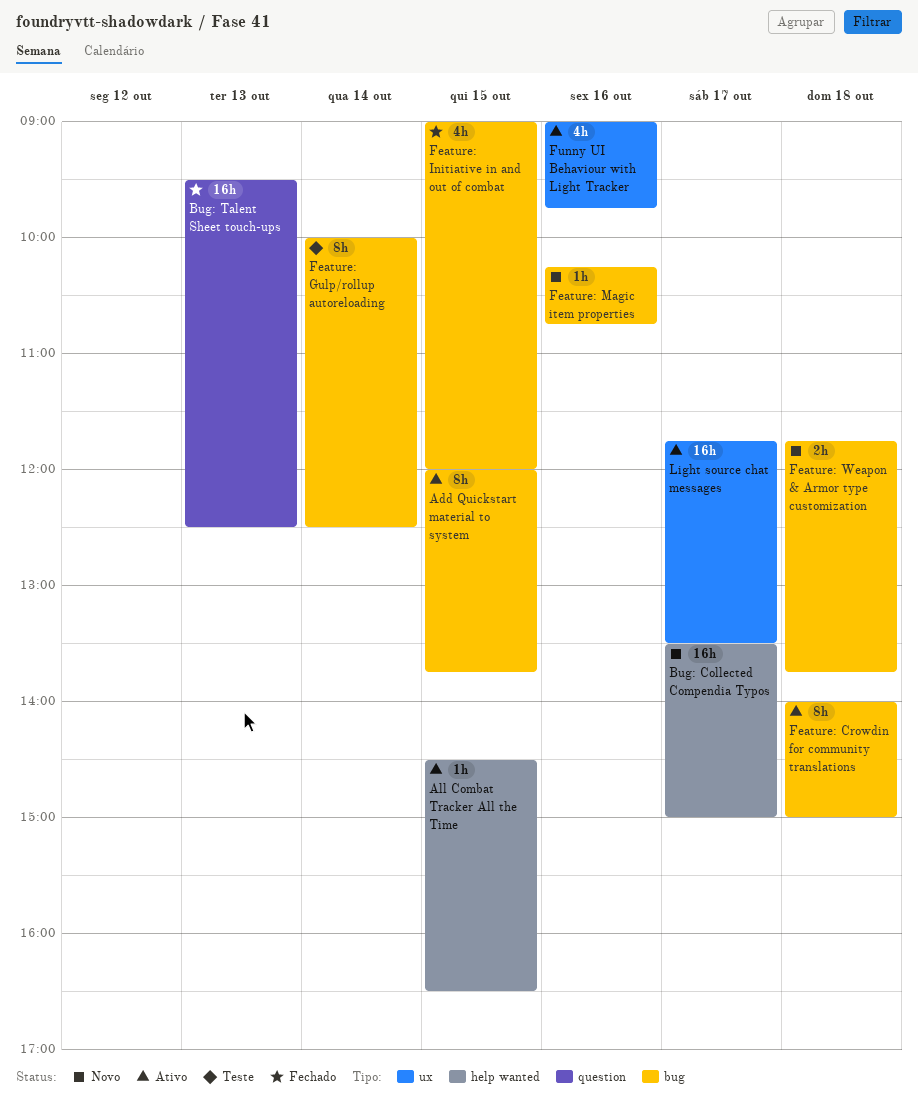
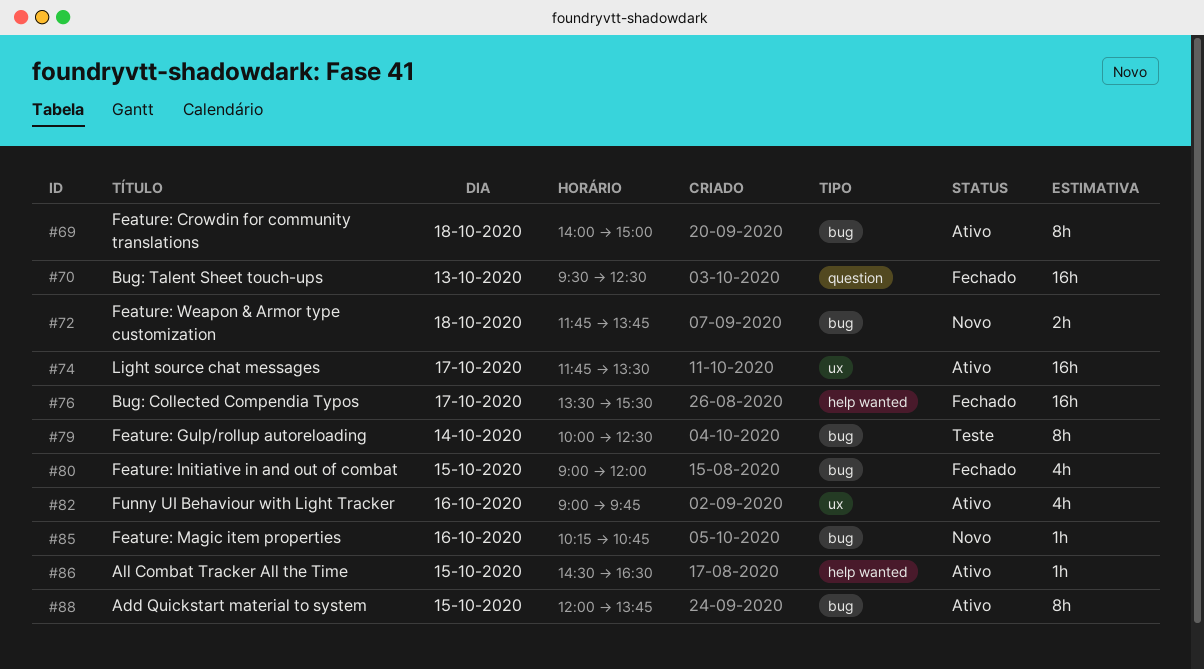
Bug: Collected Compendia Typos, status: Novo -> Fechado
Bug: Collected Compendia Typos, ends: 15:00 -> 15:30

